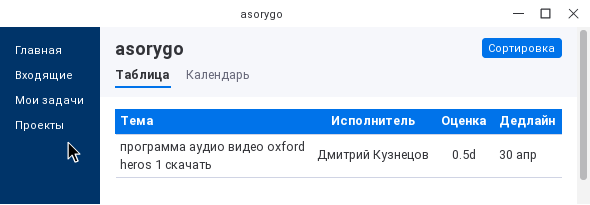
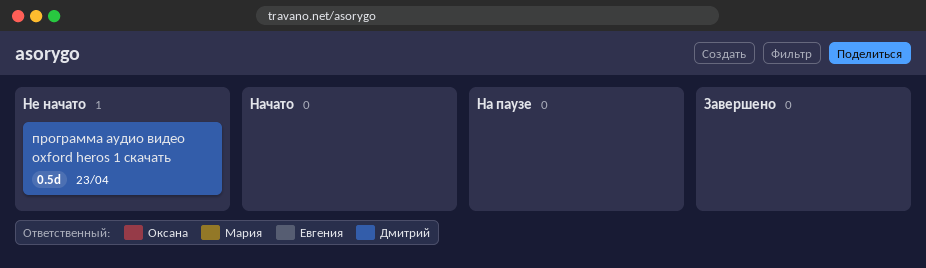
программа аудио видео oxford heros 1 скачать, due: Apr 30 -> Apr 23

